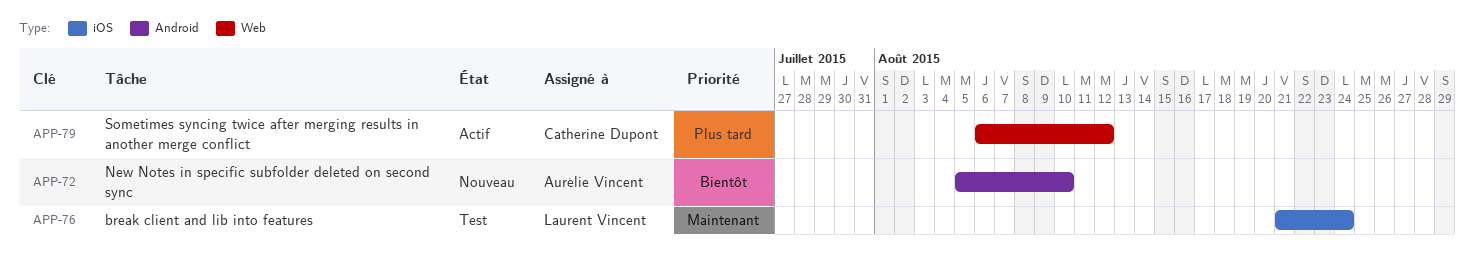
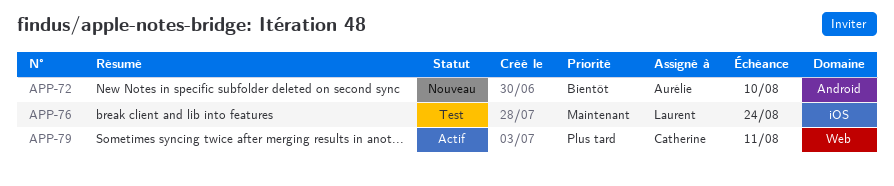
APP-79, due: Aug 12 -> Aug 11

